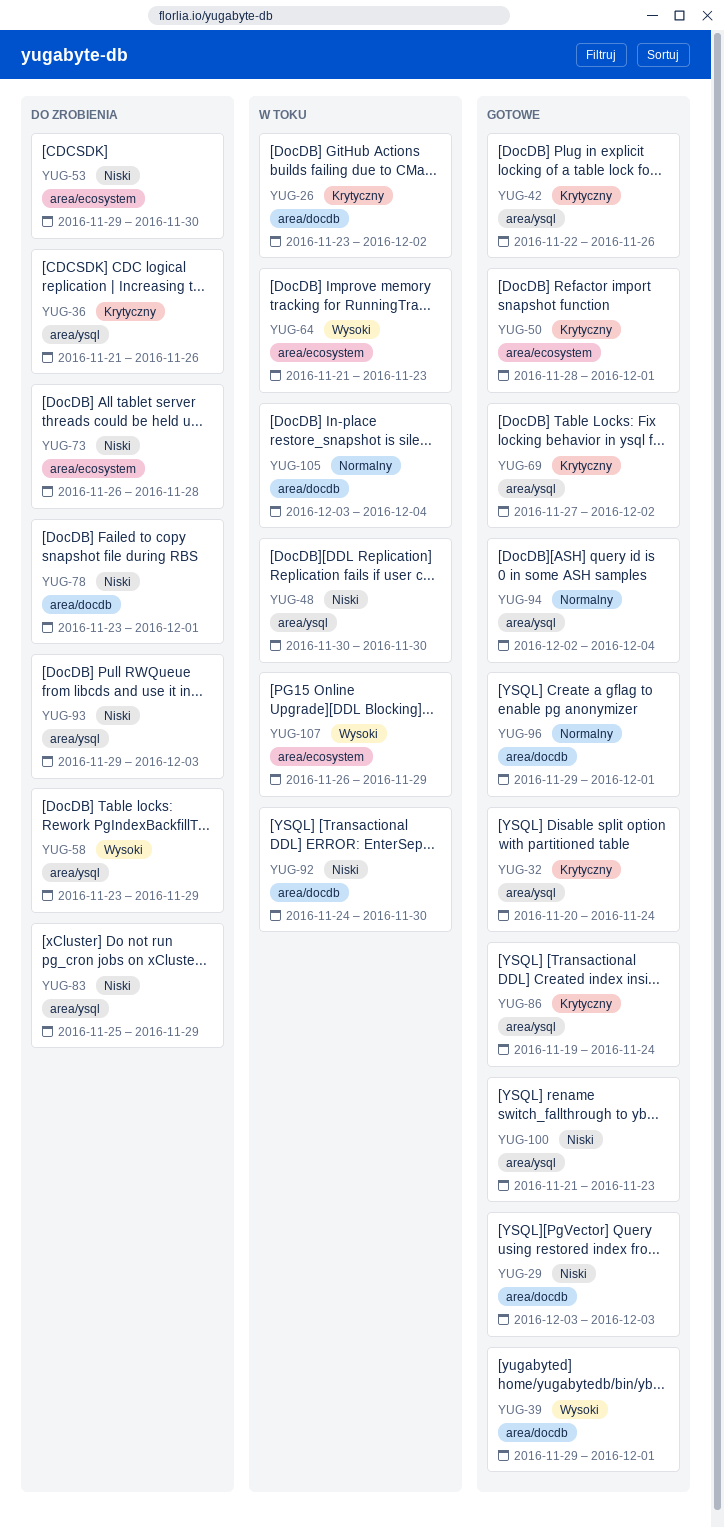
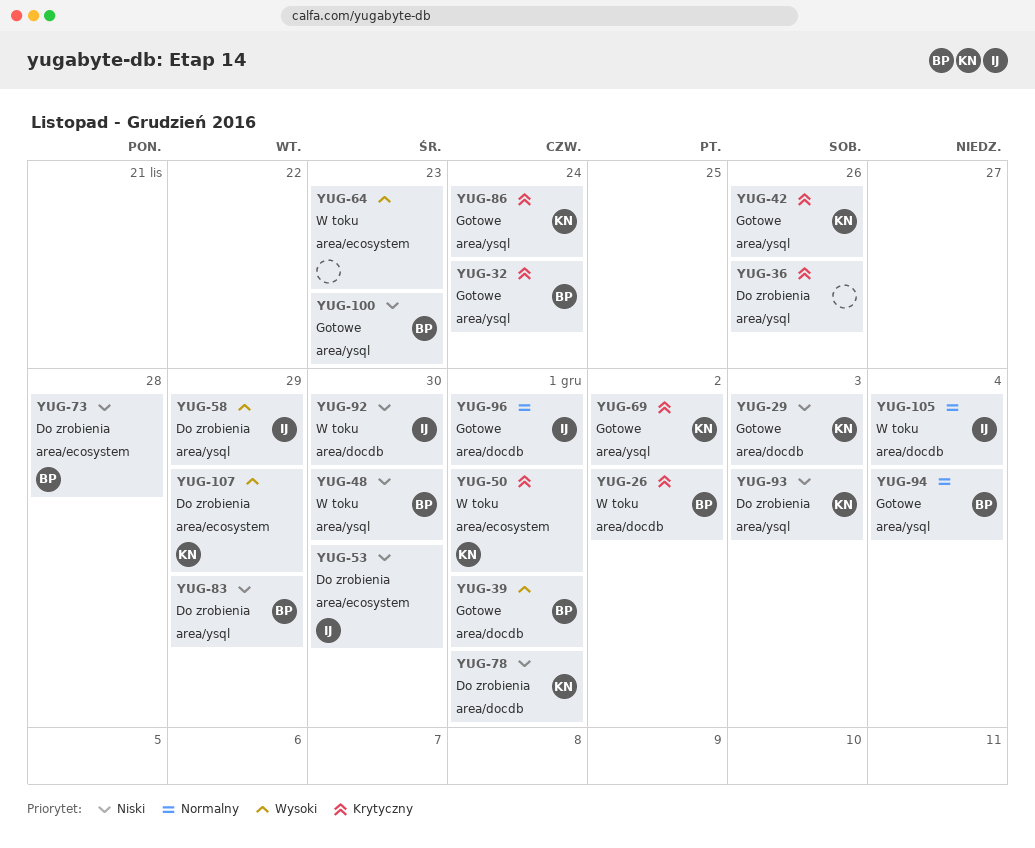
YUG-50, status: Gotowe -> W toku
YUG-107, status: W toku -> Do zrobienia

